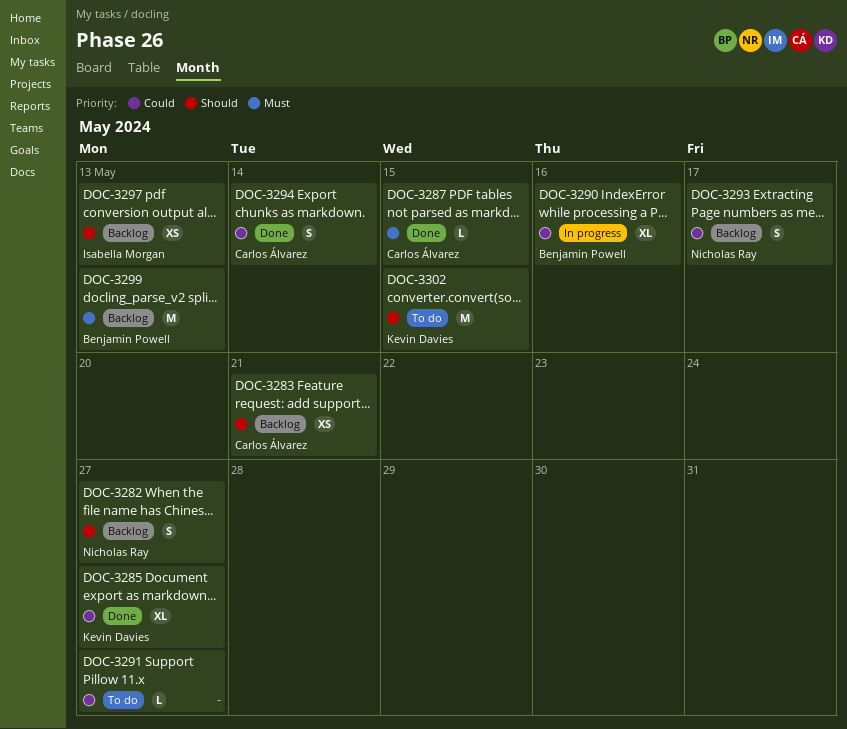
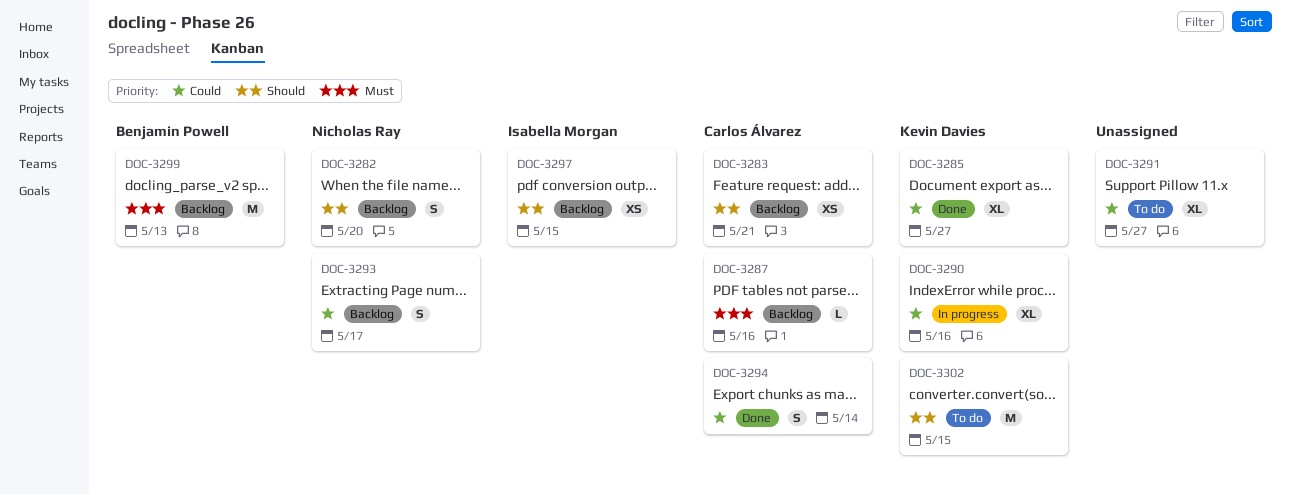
DOC-3282, due: May 27 -> May 20
DOC-3287, status: Done -> Backlog
DOC-3287, due: May 15 -> May 16
DOC-3290, owner: Benjamin Powell -> Kevin Davies
DOC-3291, estimate: L -> XL
DOC-3297, due: May 13 -> May 15

